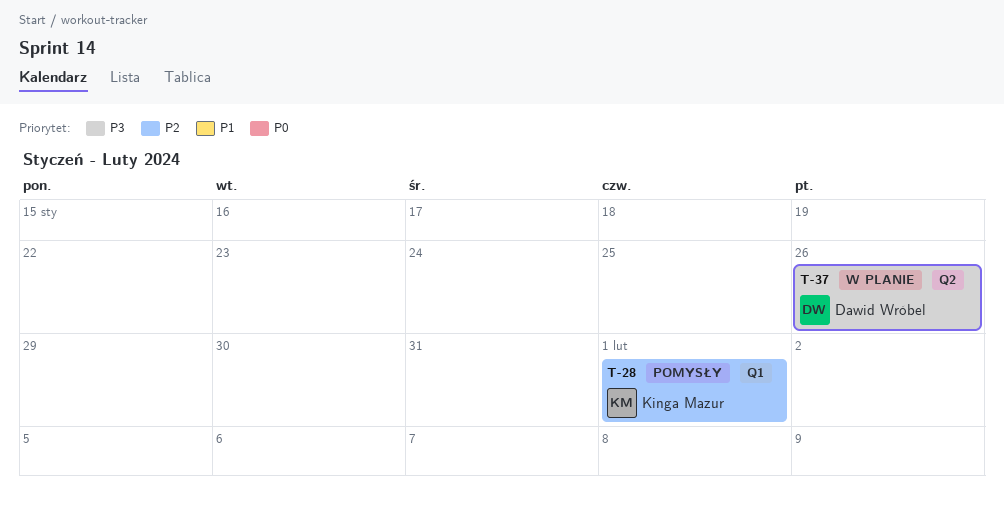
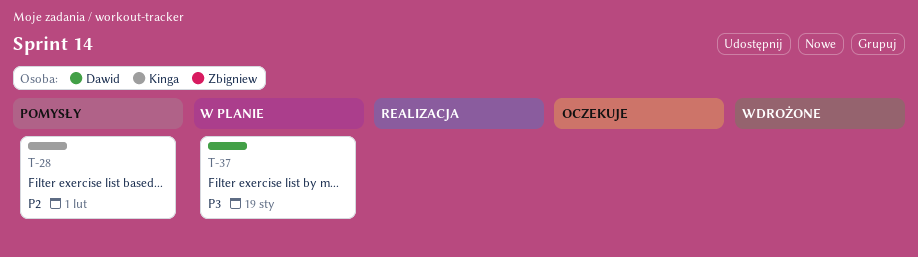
T-37, due: Jan 26 -> Jan 19

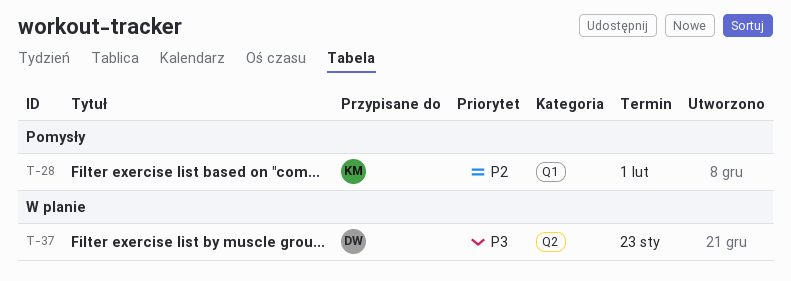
T-37, due: Jan 19 -> Jan 23

